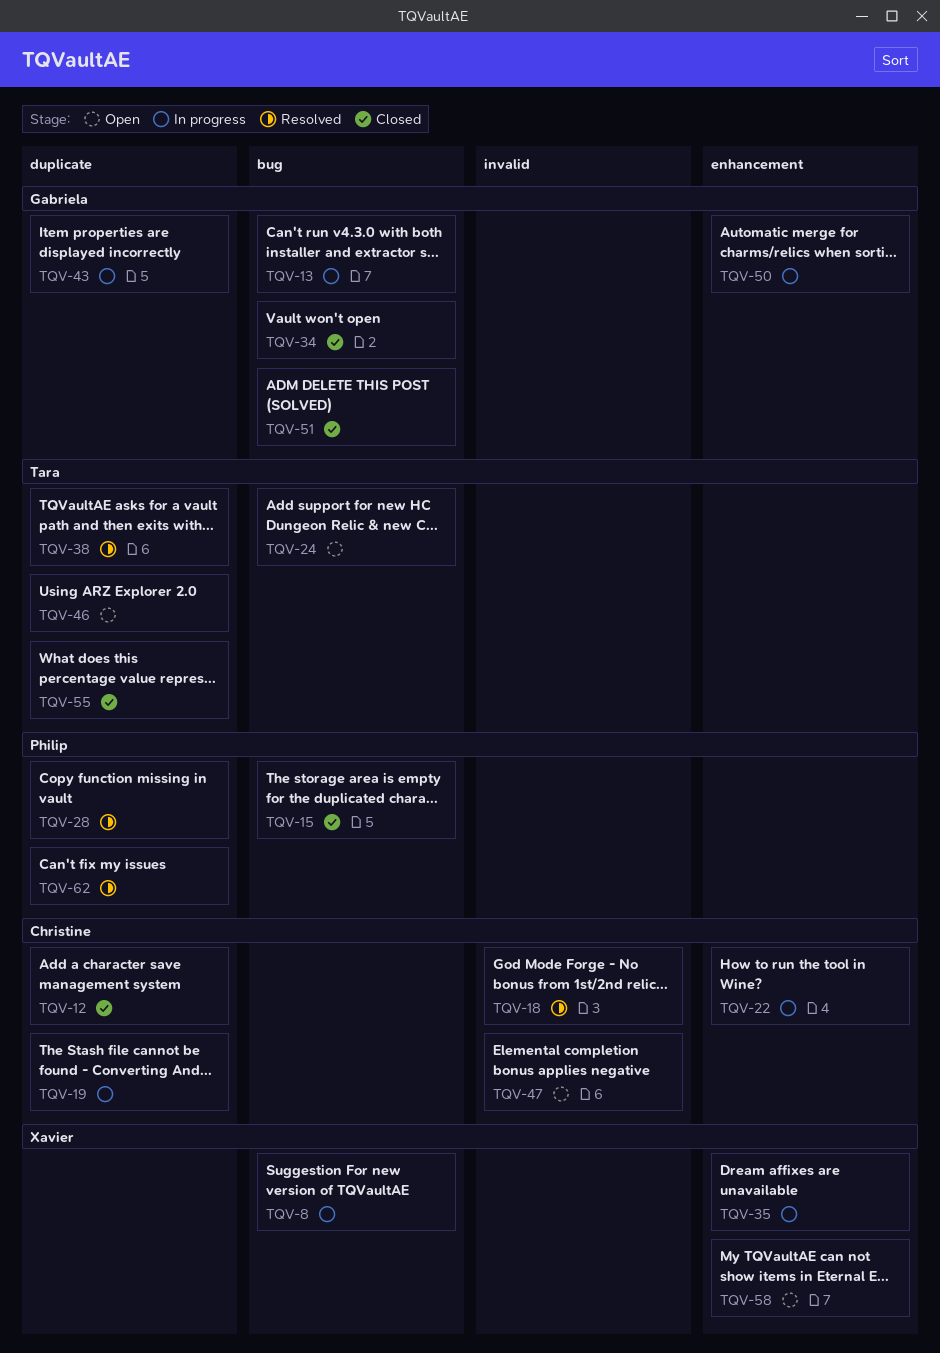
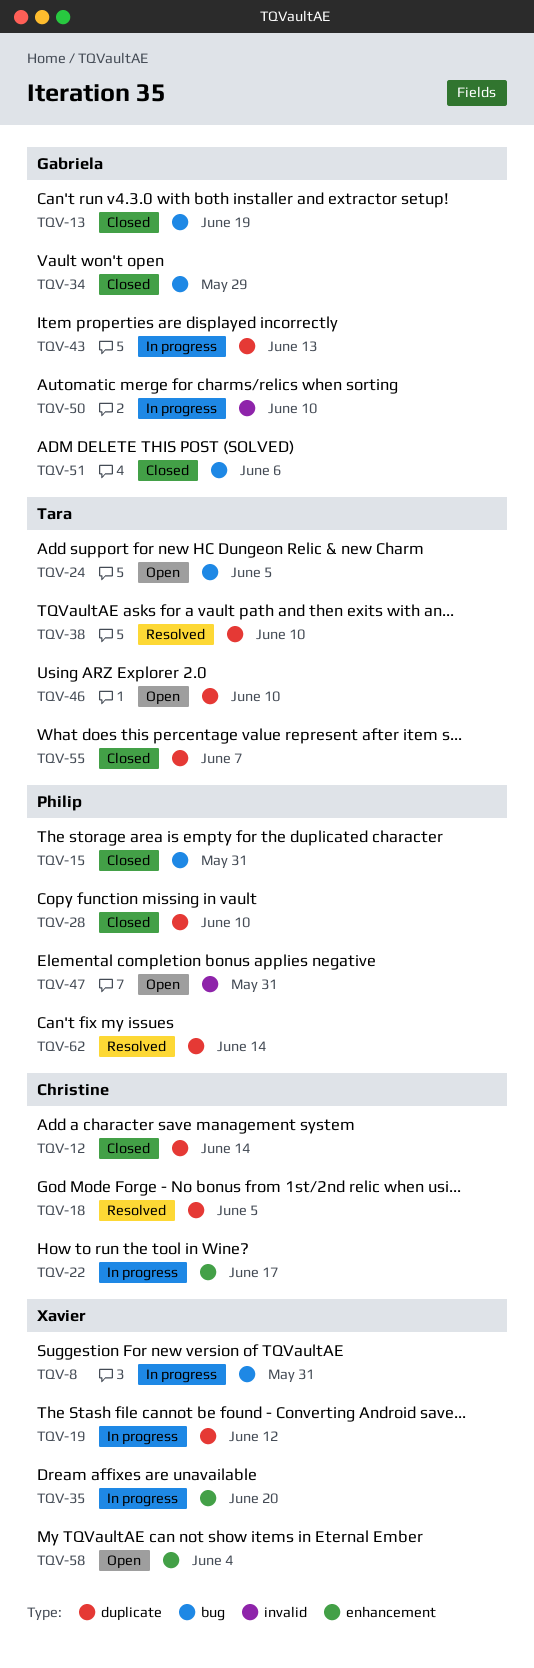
TQV-13, status: In progress -> Closed
TQV-18, label: invalid -> duplicate
TQV-19, owner: Christine -> Xavier
TQV-28, status: Resolved -> Closed
TQV-47, owner: Christine -> Philip
TQV-50, label: enhancement -> invalid

